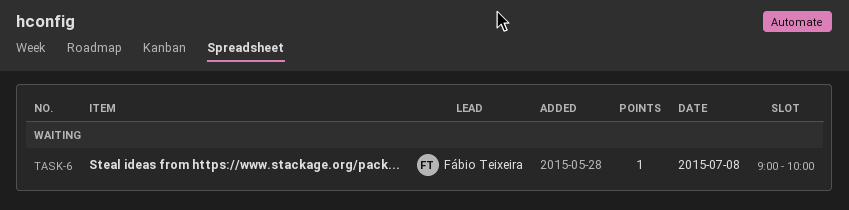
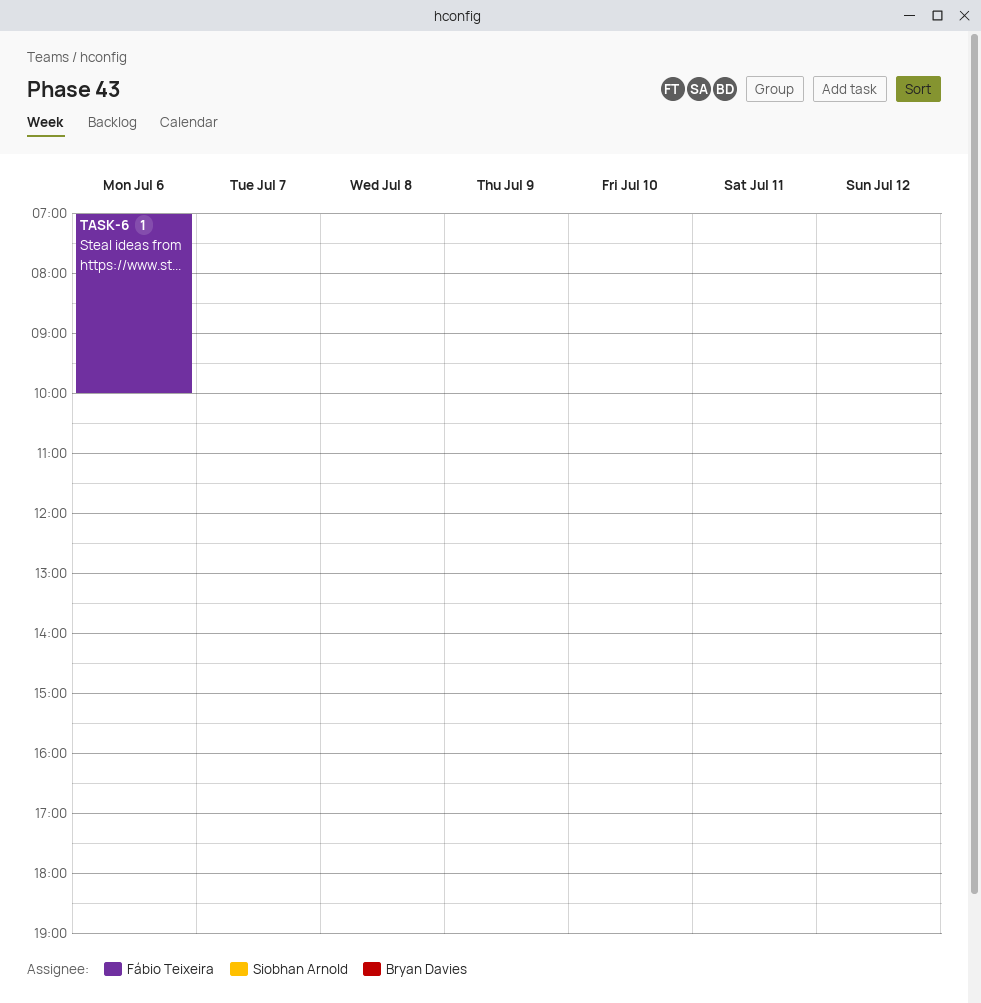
TASK-6, day: Jul 8 -> Jul 6
TASK-6, begins: 09:00 -> 07:00

